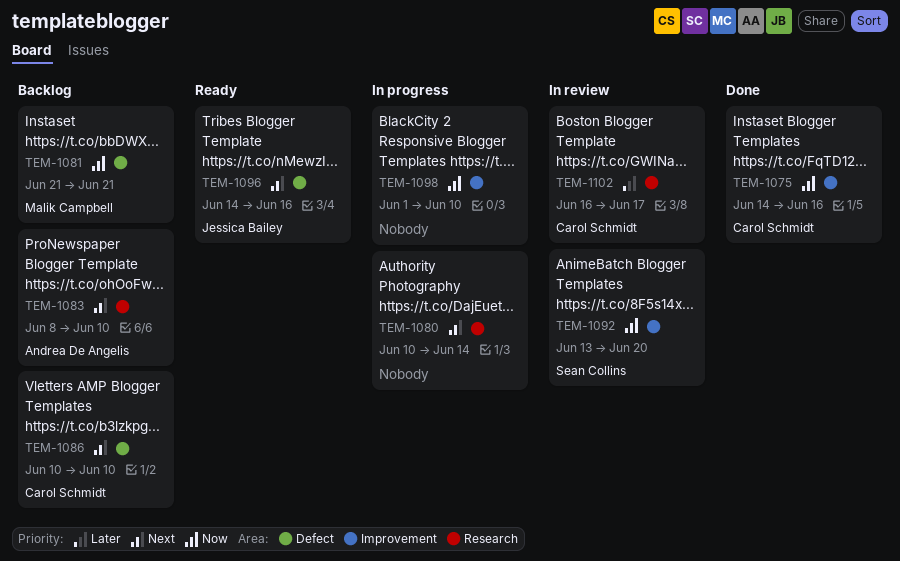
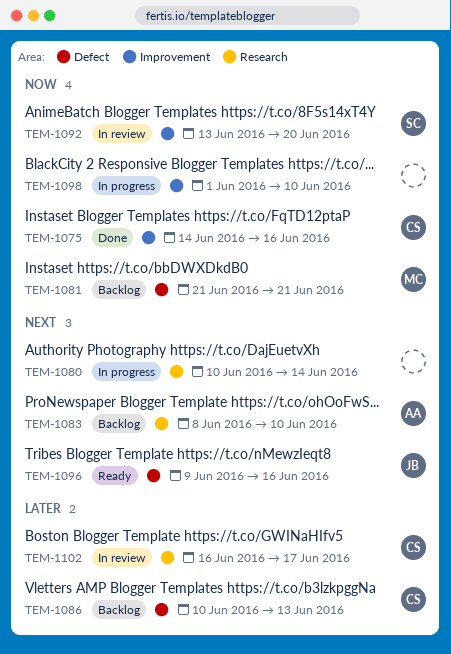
TEM-1086, priority: Next -> Later
TEM-1086, due: Jun 10 -> Jun 13
TEM-1096, start: Jun 14 -> Jun 9

